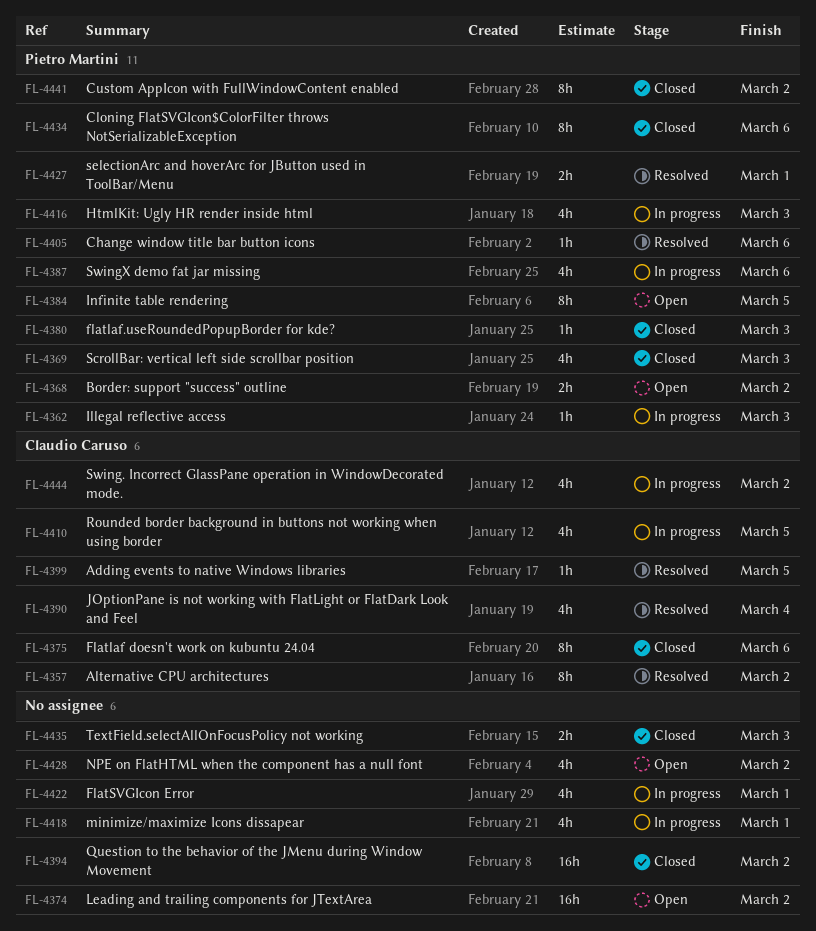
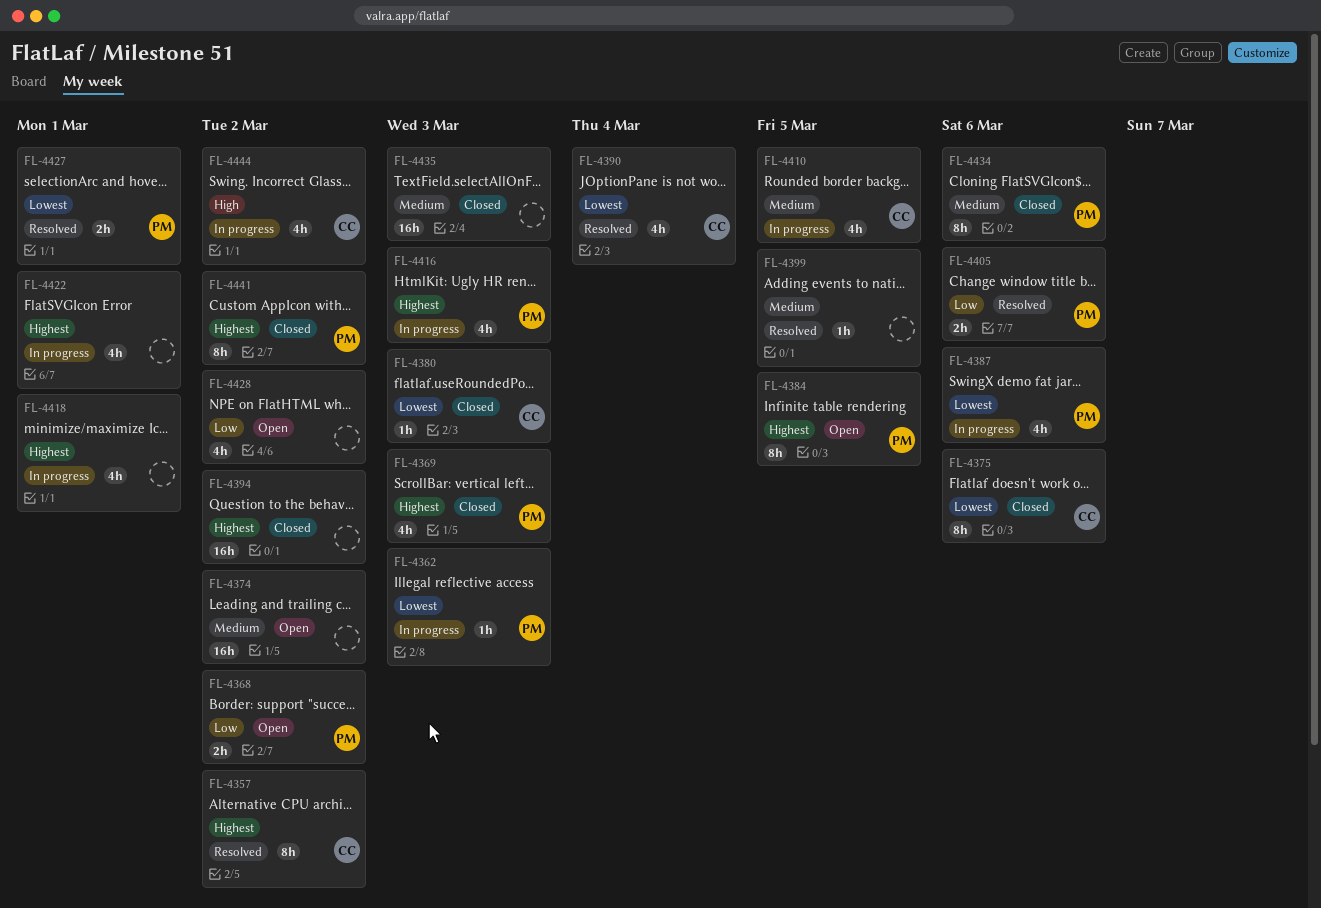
FL-4380, owner: Pietro Martini -> Claudio Caruso
FL-4399, owner: Claudio Caruso -> none
FL-4405, estimate: 1h -> 2h
FL-4435, estimate: 2h -> 16h

